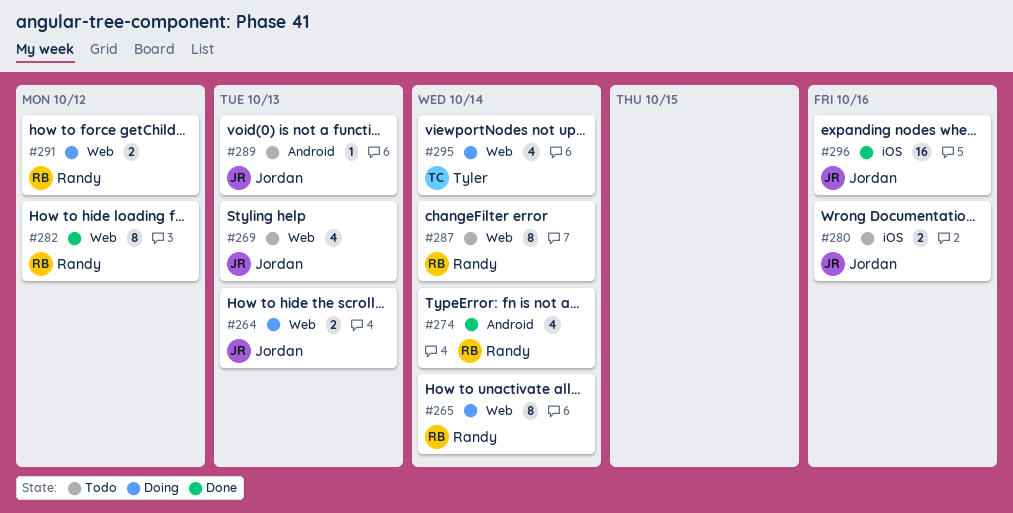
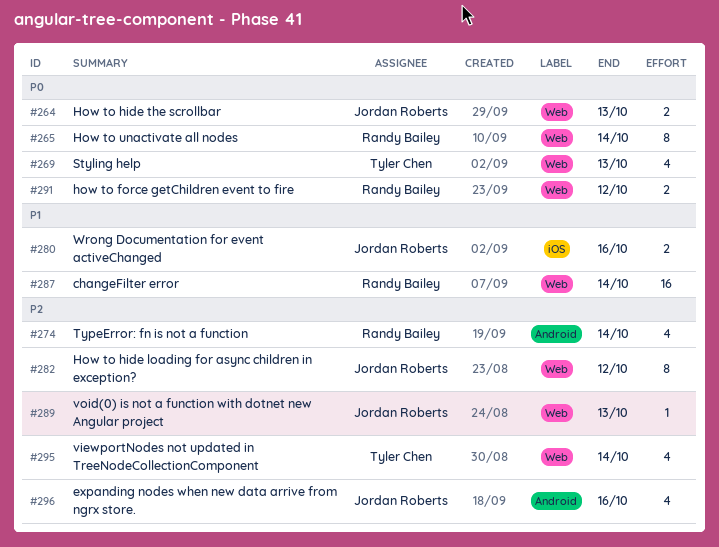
#269, owner: Jordan Roberts -> Tyler Chen
#282, owner: Randy Bailey -> Jordan Roberts
#287, estimate: 8 -> 16
#289, label: Android -> Web
#296, label: iOS -> Android
#296, estimate: 16 -> 4

